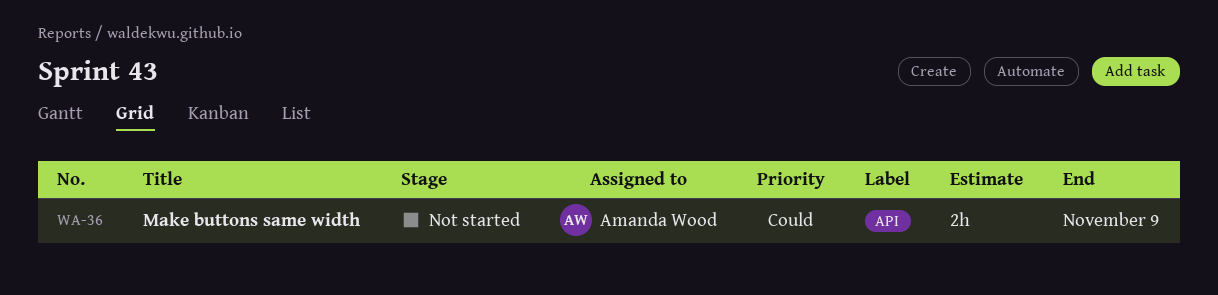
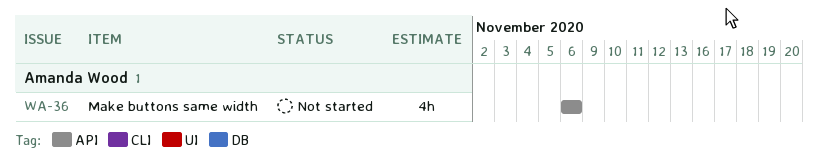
WA-36, estimate: 2h -> 4h
WA-36, due: Nov 9 -> Nov 6

